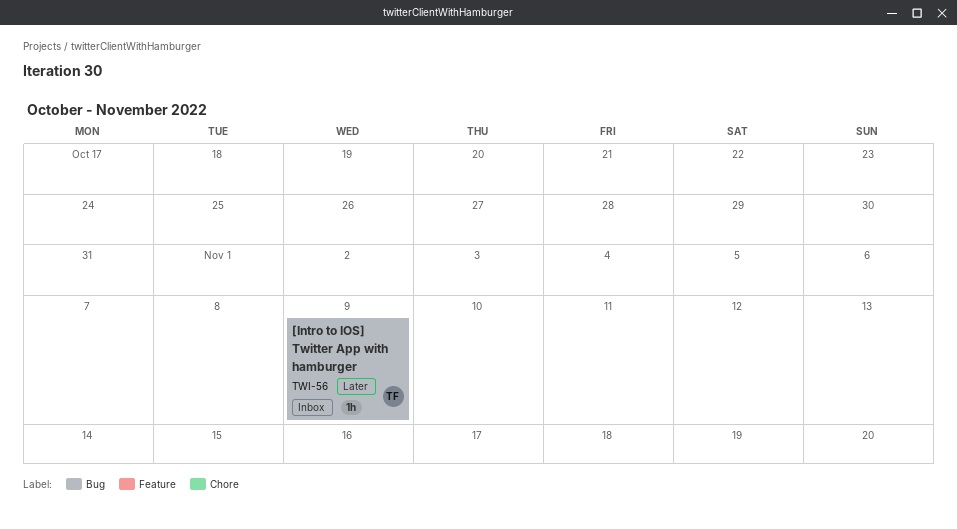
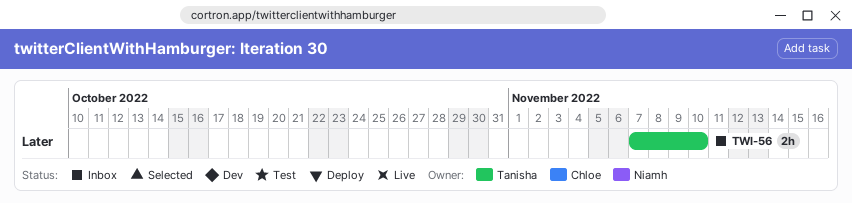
TWI-56, estimate: 1h -> 2h
TWI-56, due: Nov 9 -> Nov 10

